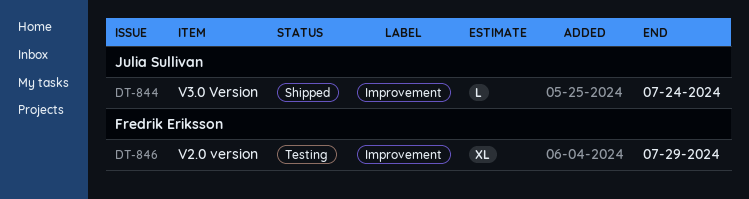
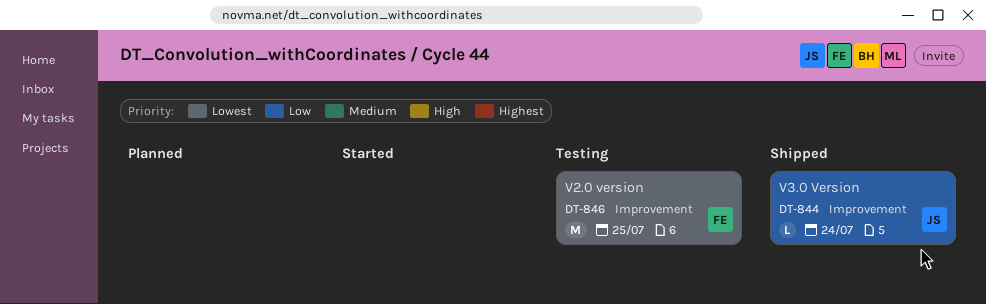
DT-846, estimate: XL -> M
DT-846, due: Jul 29 -> Jul 25

